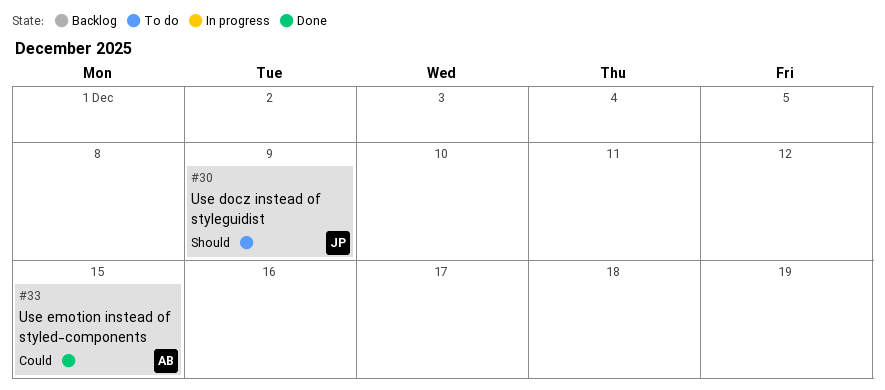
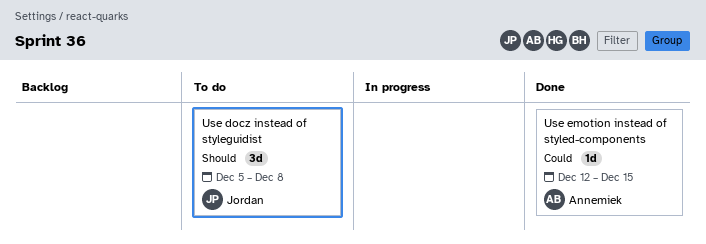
Use docz instead of styleguidist, due: Dec 9 -> Dec 8

